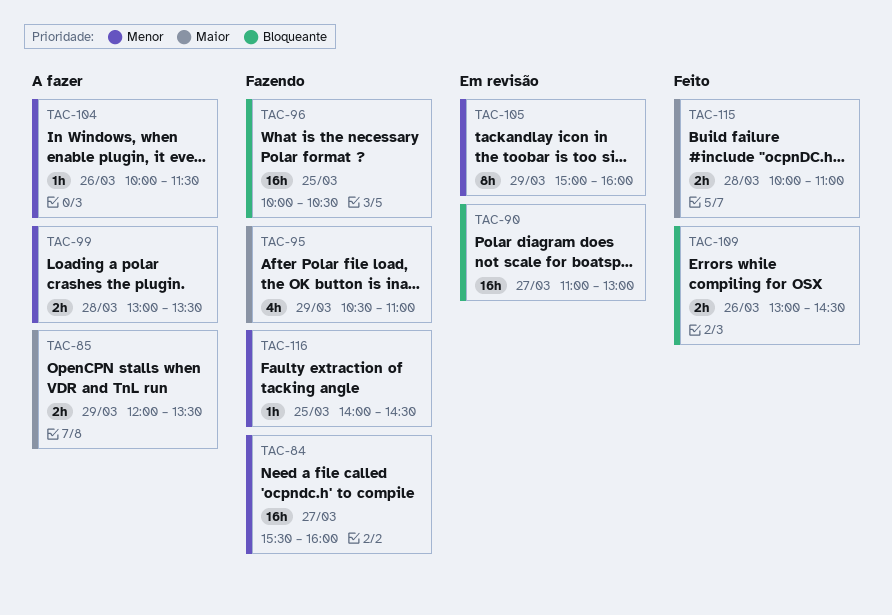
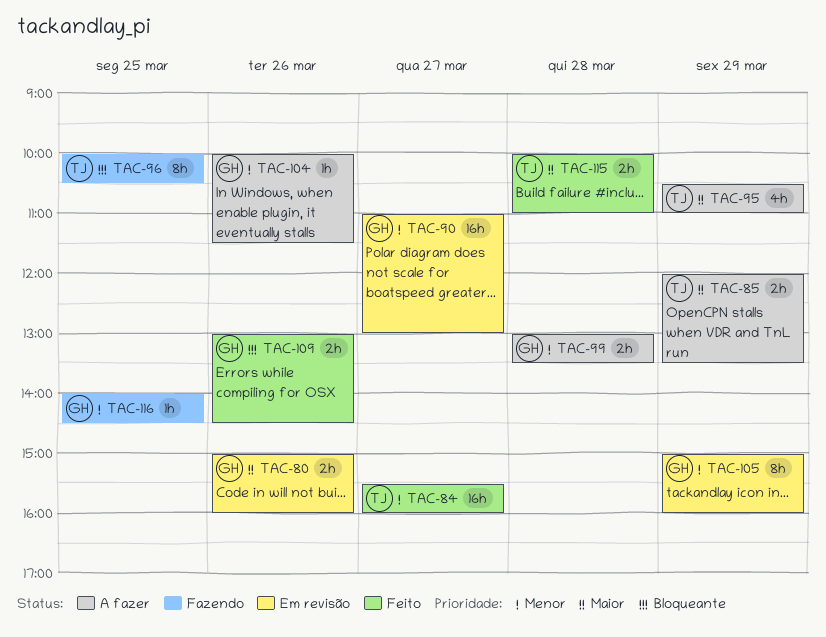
TAC-80: none -> present
TAC-84, status: Fazendo -> Feito
TAC-90, priority: Bloqueante -> Menor
TAC-95, status: Fazendo -> A fazer
TAC-96, estimate: 16h -> 8h

